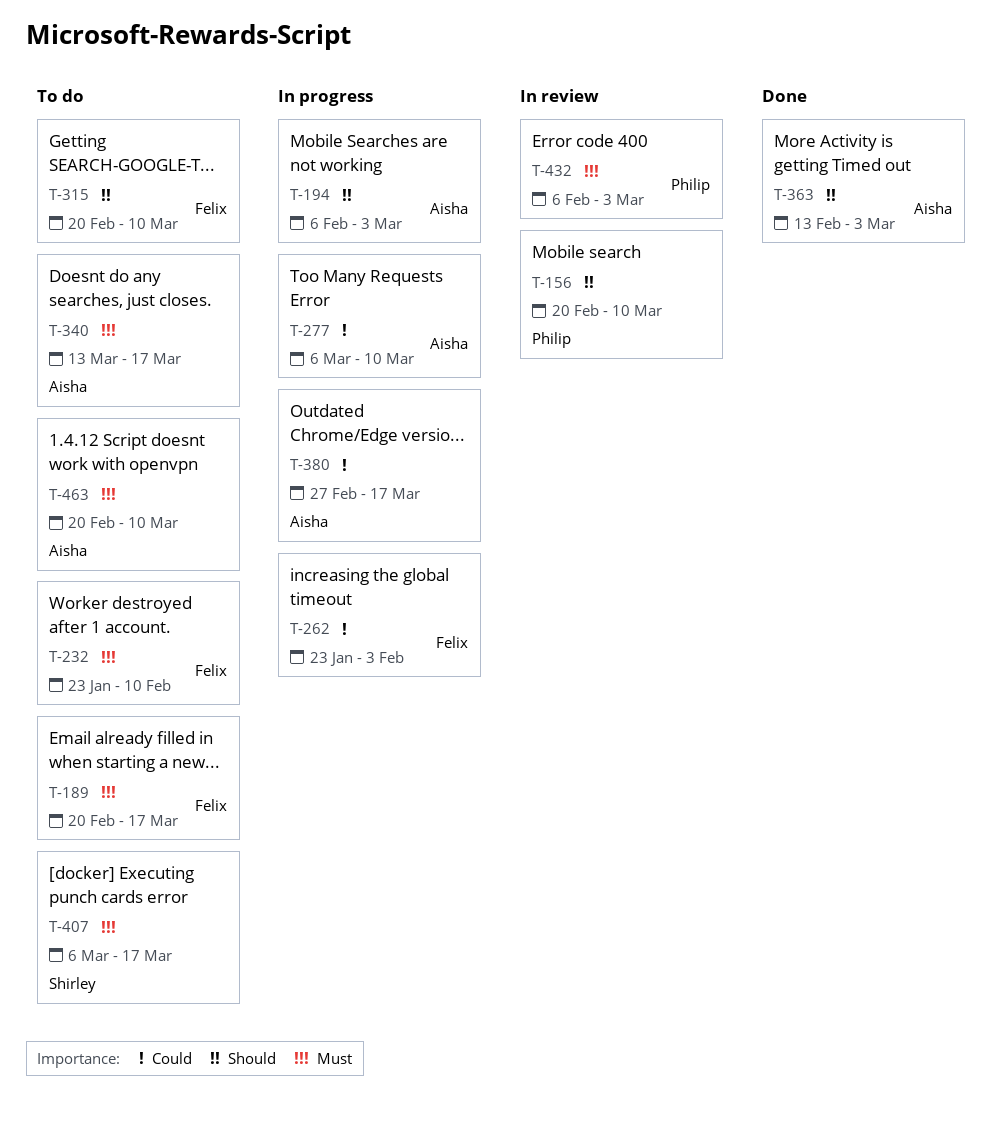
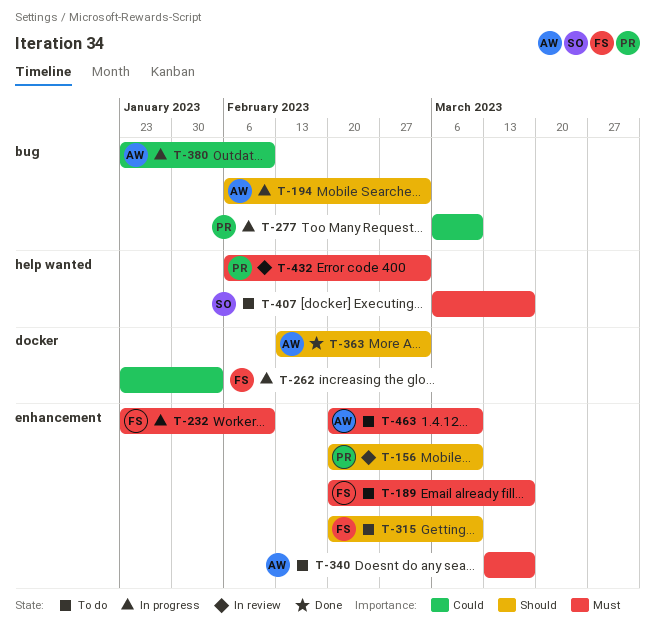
T-232, status: To do -> In progress
T-277, owner: Aisha -> Philip
T-380, start: Feb 27 -> Jan 23
T-380, due: Mar 17 -> Feb 10

